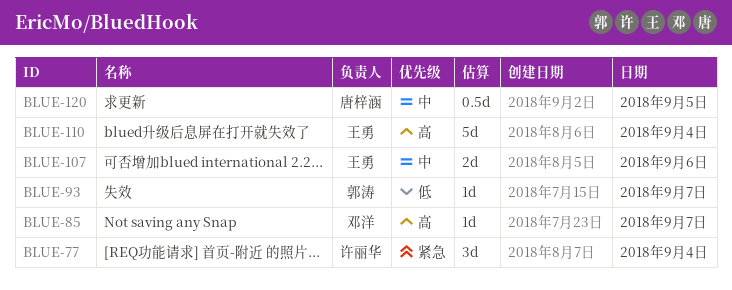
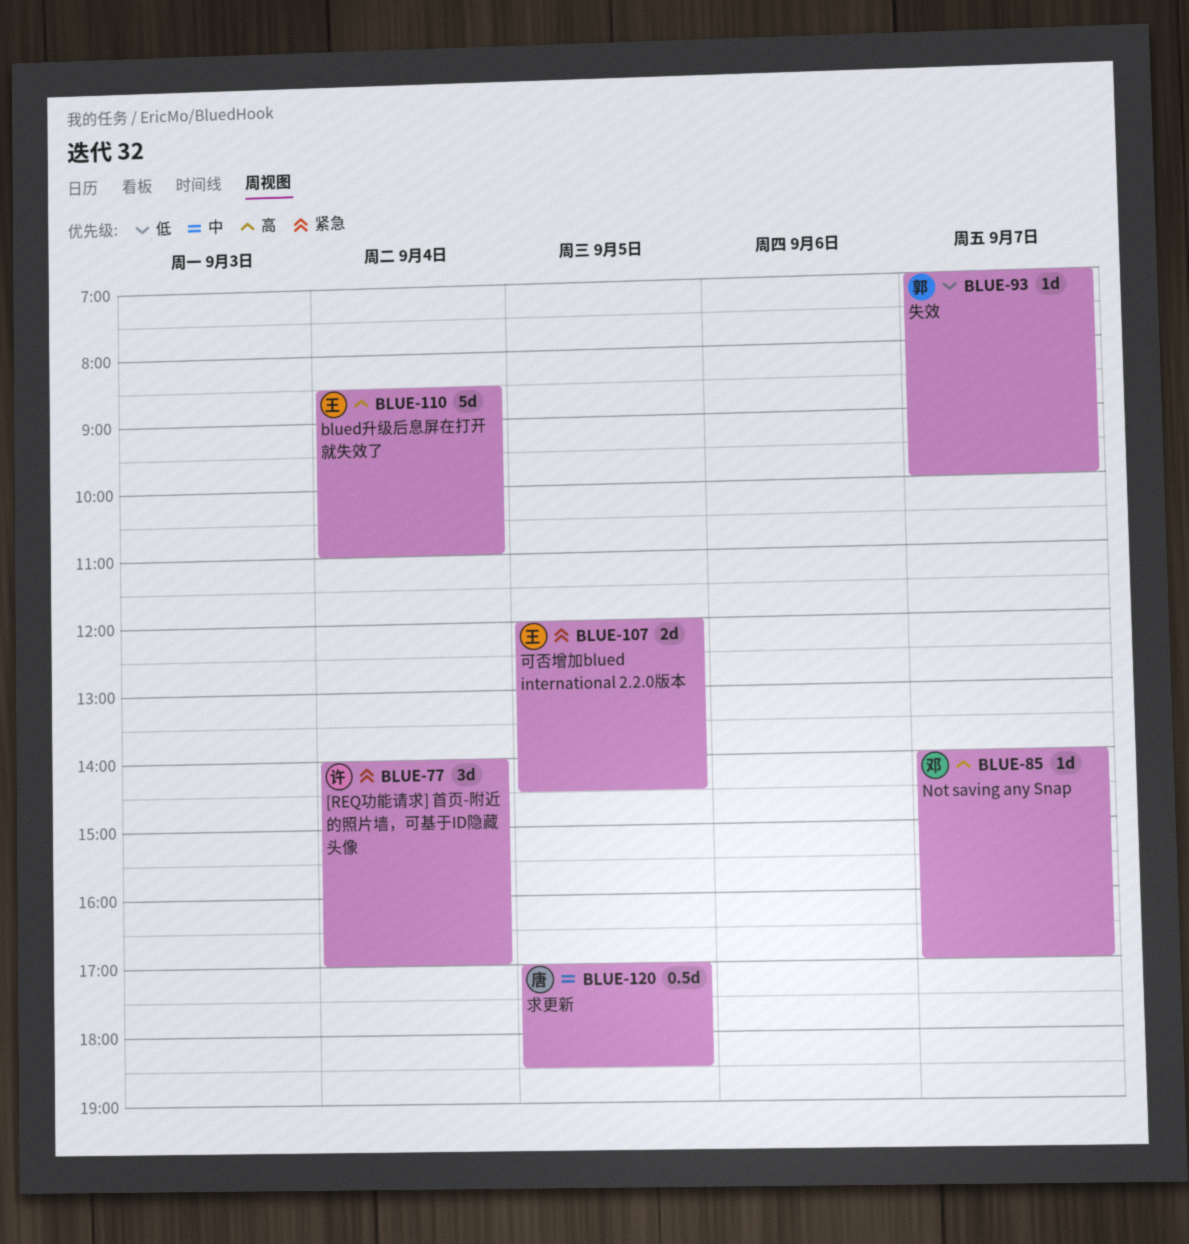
BLUE-107, priority: 中 -> 紧急
BLUE-107, day: Sep 6 -> Sep 5

